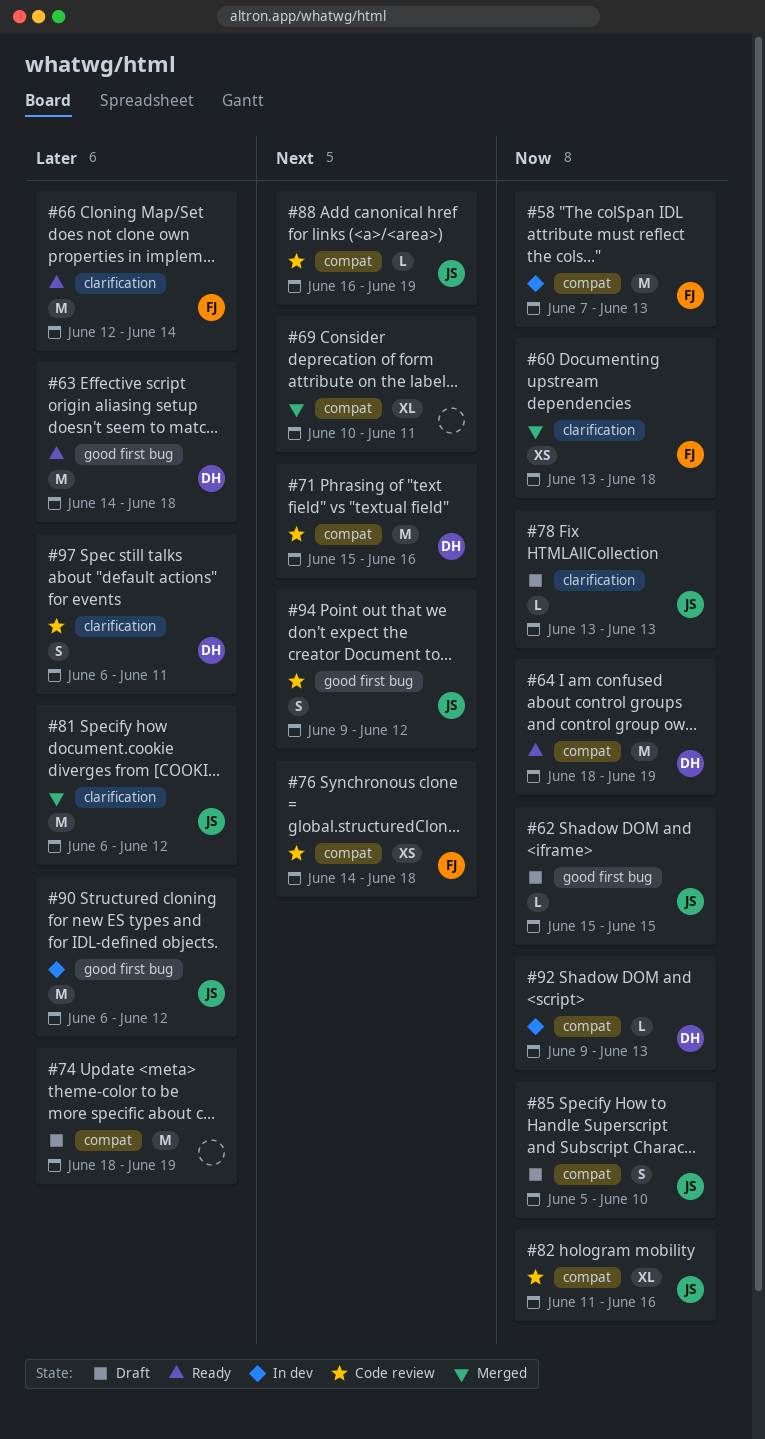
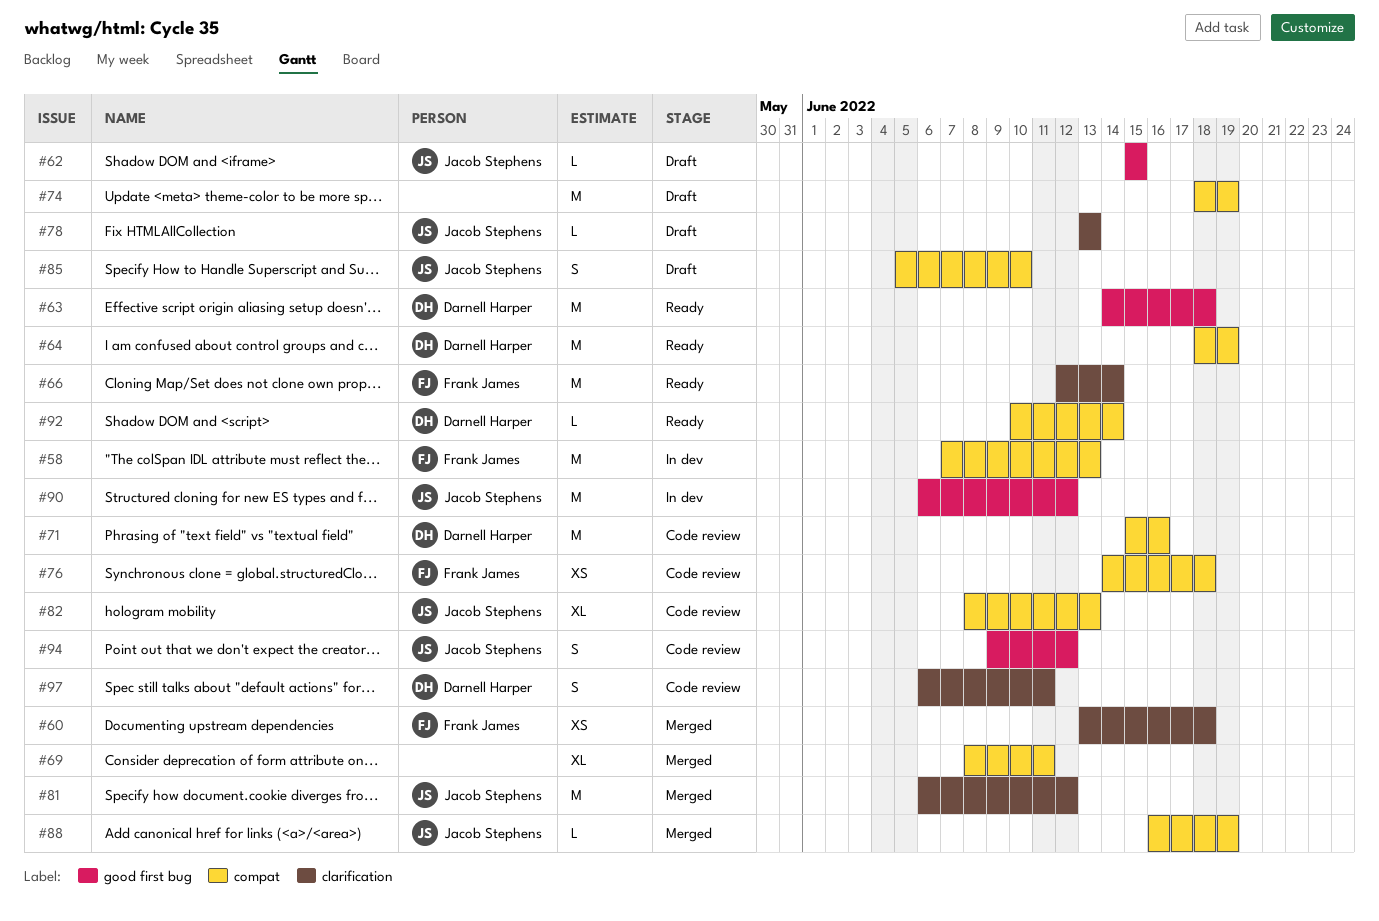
#69, start: Jun 10 -> Jun 8
#82, start: Jun 11 -> Jun 8
#82, due: Jun 16 -> Jun 13
#88, status: Code review -> Merged
#92, status: In dev -> Ready
#92, start: Jun 9 -> Jun 10
#92, due: Jun 13 -> Jun 14

